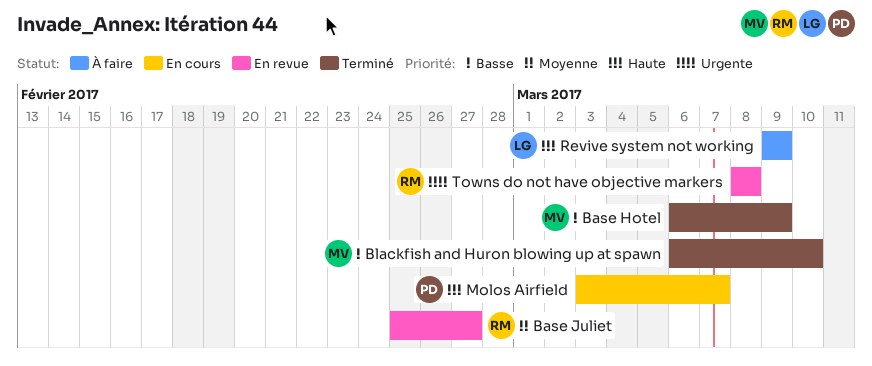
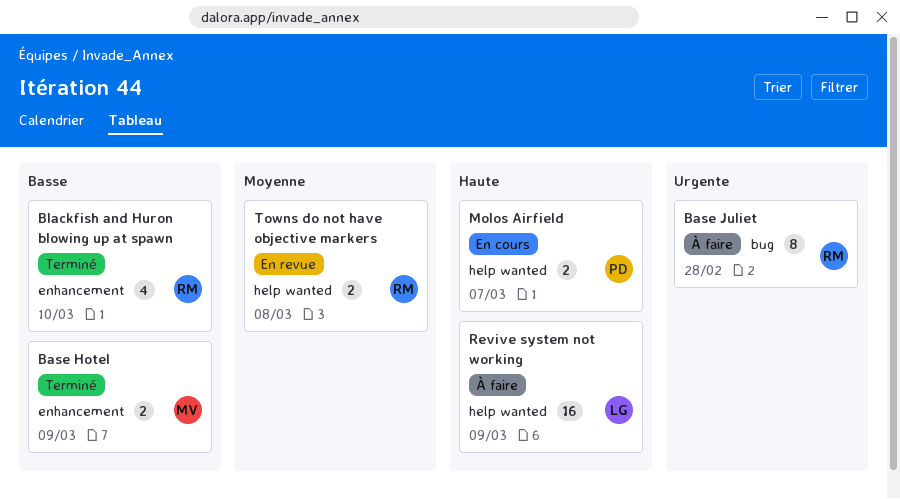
Base Juliet, status: En revue -> À faire
Base Juliet, priority: Moyenne -> Urgente
Base Juliet, due: Feb 27 -> Feb 28
Blackfish and Huron blowing up at spawn, owner: MV -> RM
Towns do not have objective markers, priority: Urgente -> Moyenne

